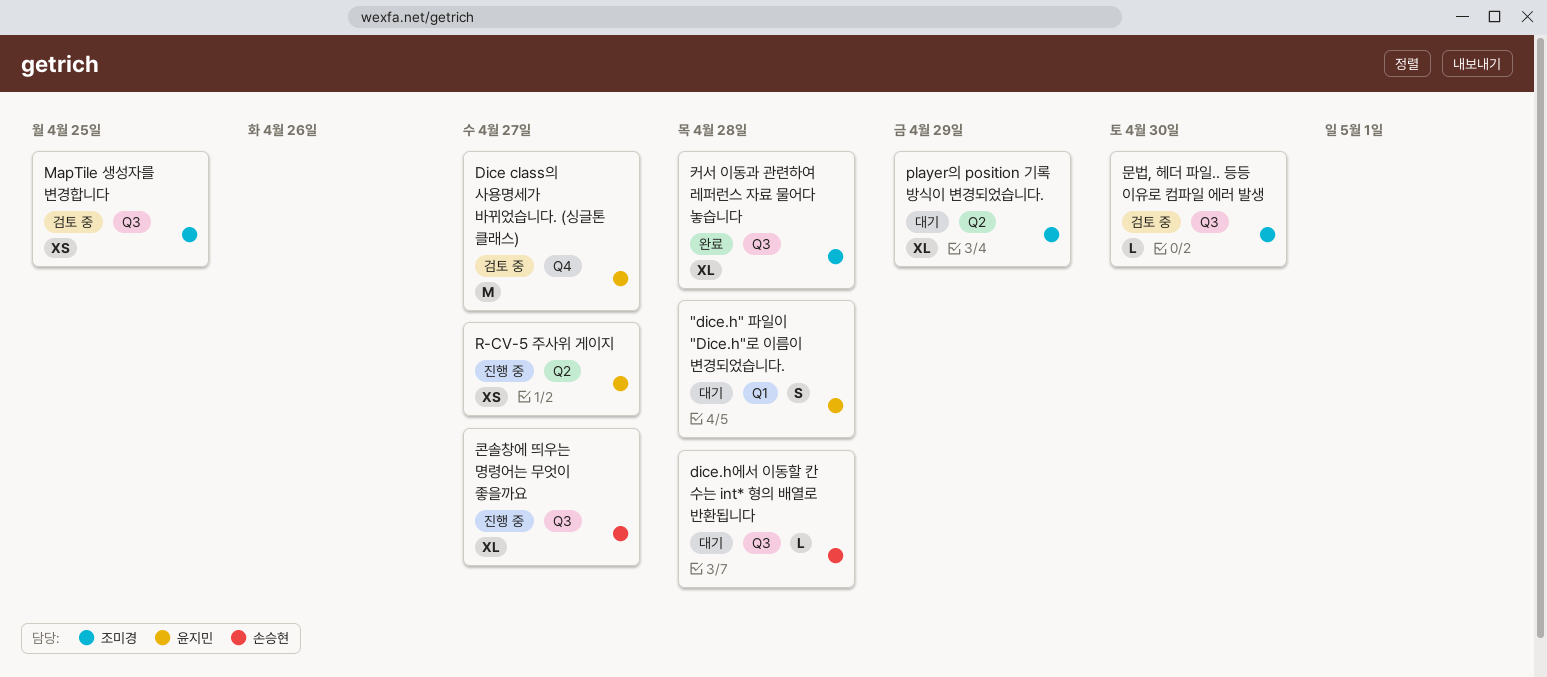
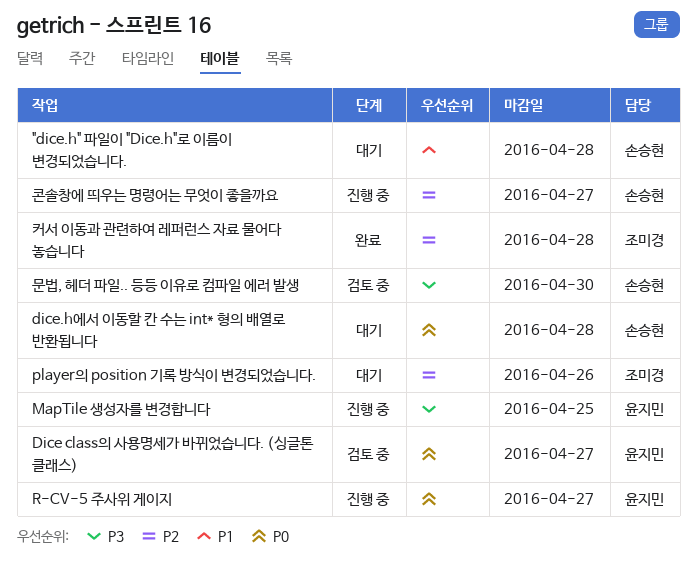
"dice.h" 파일이 "Dice.h"로 이름이 변경되었습니다., owner: 윤지민 -> 손승현
MapTile 생성자를 변경합니다, status: 검토 중 -> 진행 중
MapTile 생성자를 변경합니다, owner: 조미경 -> 윤지민
player의 position 기록 방식이 변경되었습니다., due: Apr 29 -> Apr 26
문법, 헤더 파일.. 등등 이유로 컴파일 에러 발생, owner: 조미경 -> 손승현

